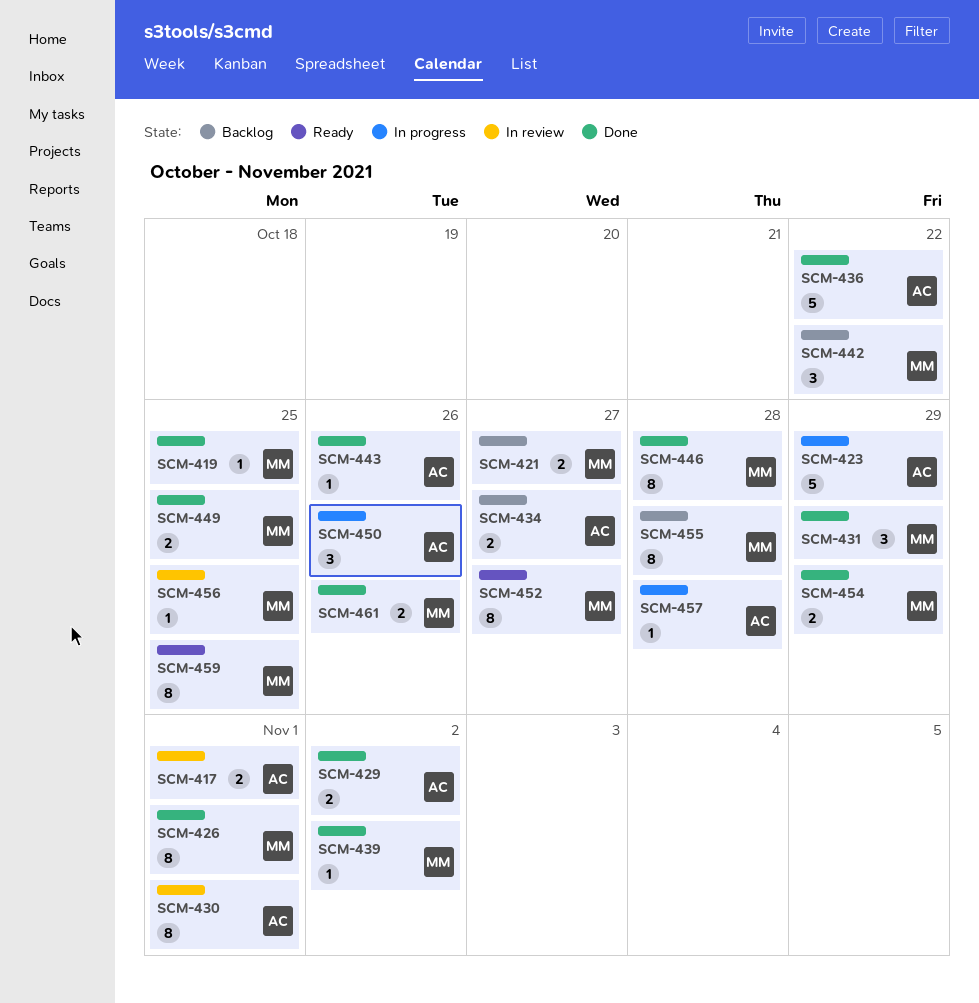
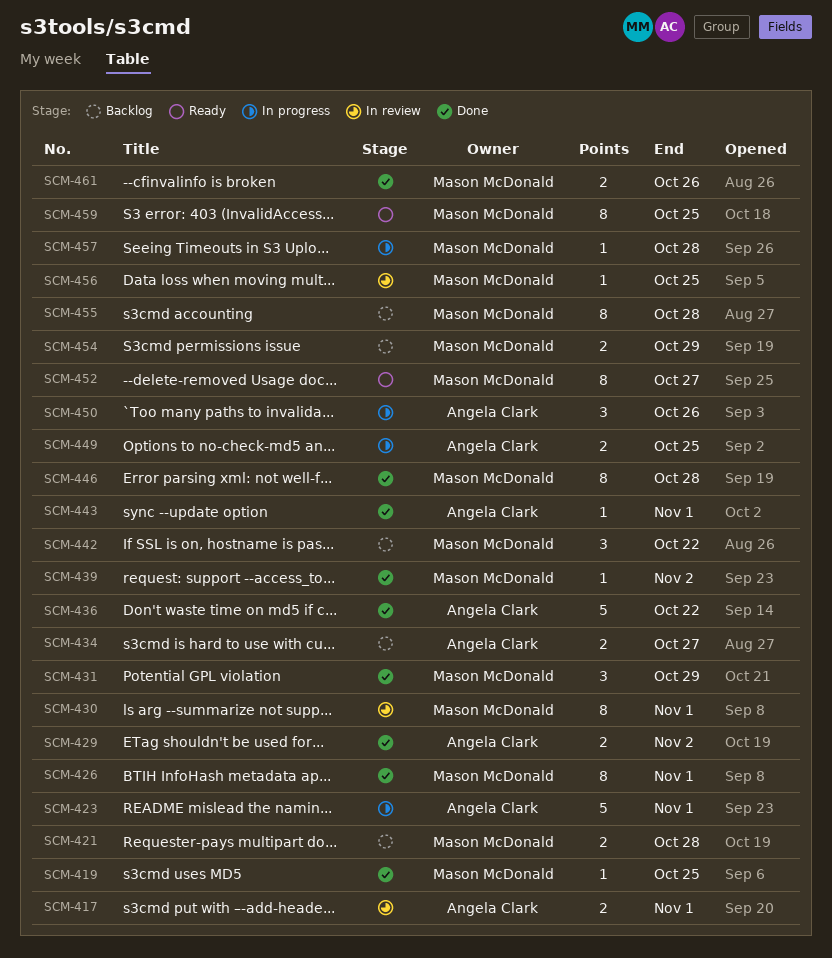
SCM-421, due: Oct 27 -> Oct 28
SCM-423, due: Oct 29 -> Nov 1
SCM-430, owner: Angela Clark -> Mason McDonald
SCM-443, due: Oct 26 -> Nov 1
SCM-449, status: Done -> In progress
SCM-449, owner: Mason McDonald -> Angela Clark
SCM-454, status: Done -> Backlog
SCM-457, owner: Angela Clark -> Mason McDonald

